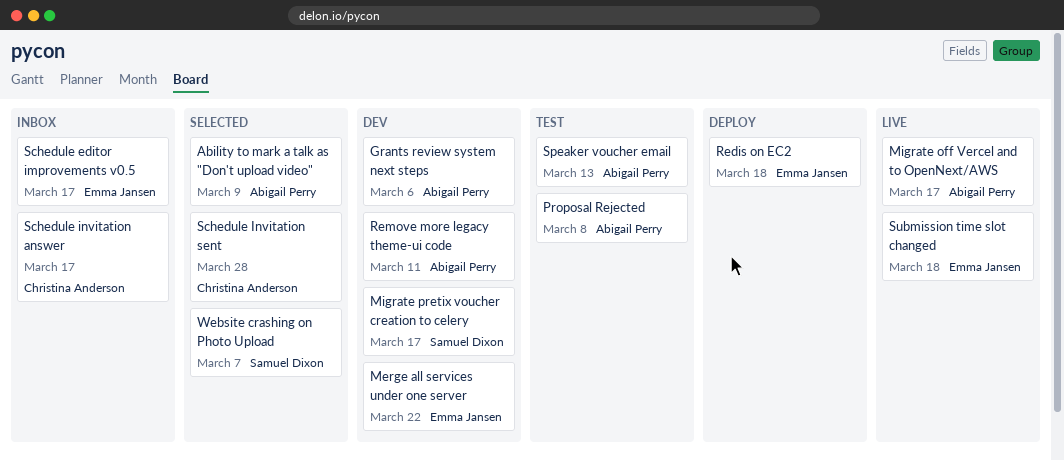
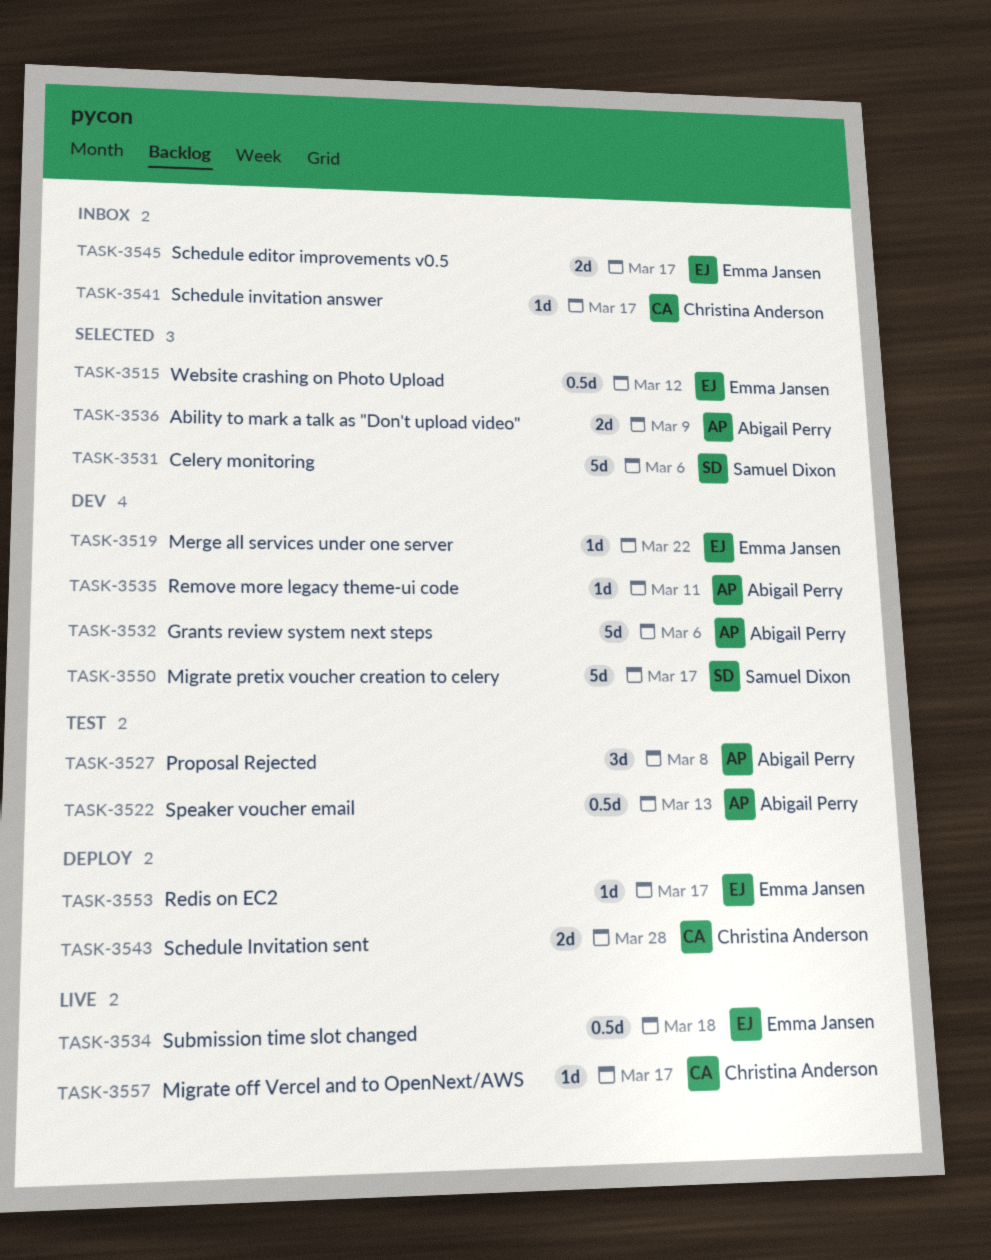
Celery monitoring: none -> present
Migrate off Vercel and to OpenNext/AWS, owner: Abigail Perry -> Christina Anderson
Redis on EC2, due: Mar 18 -> Mar 17
Schedule Invitation sent, status: Selected -> Deploy
Website crashing on Photo Upload, owner: Samuel Dixon -> Emma Jansen
Website crashing on Photo Upload, due: Mar 7 -> Mar 12

